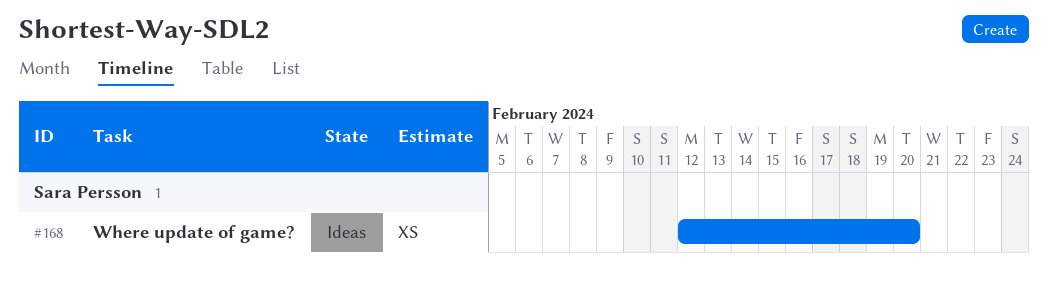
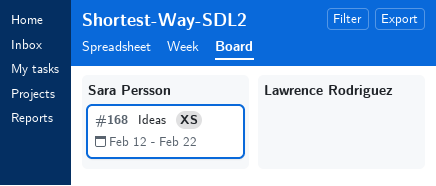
#168, due: Feb 20 -> Feb 22

